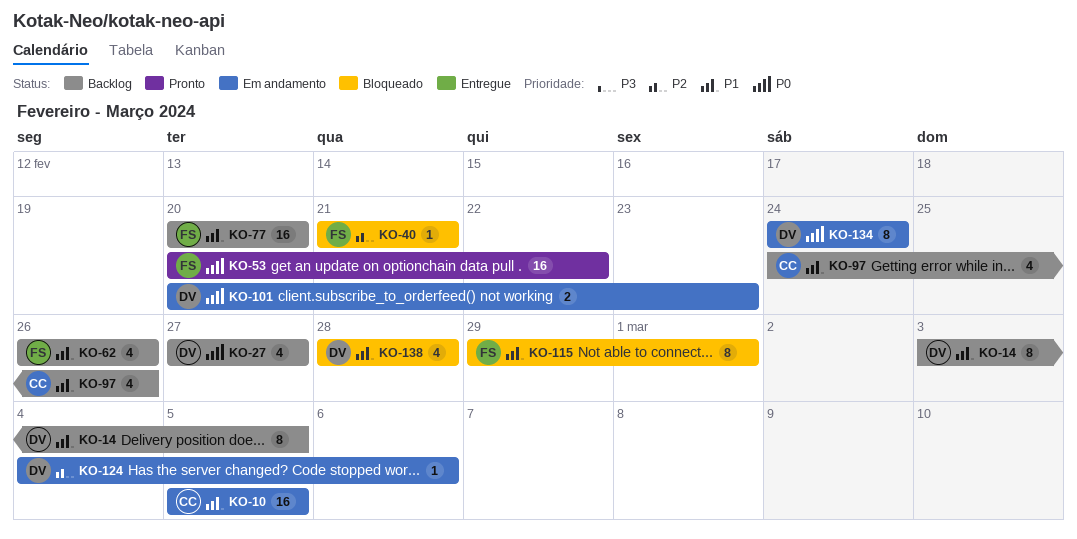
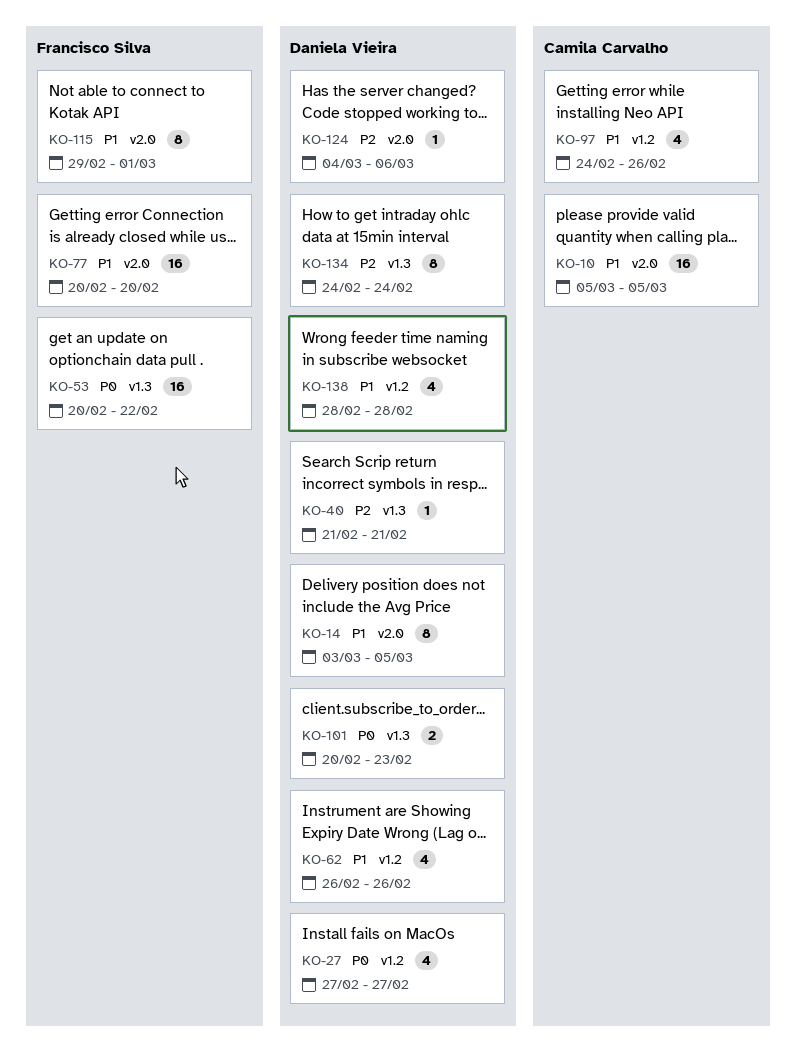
KO-40, owner: Francisco Silva -> Daniela Vieira
KO-62, owner: Francisco Silva -> Daniela Vieira
KO-134, priority: P0 -> P2

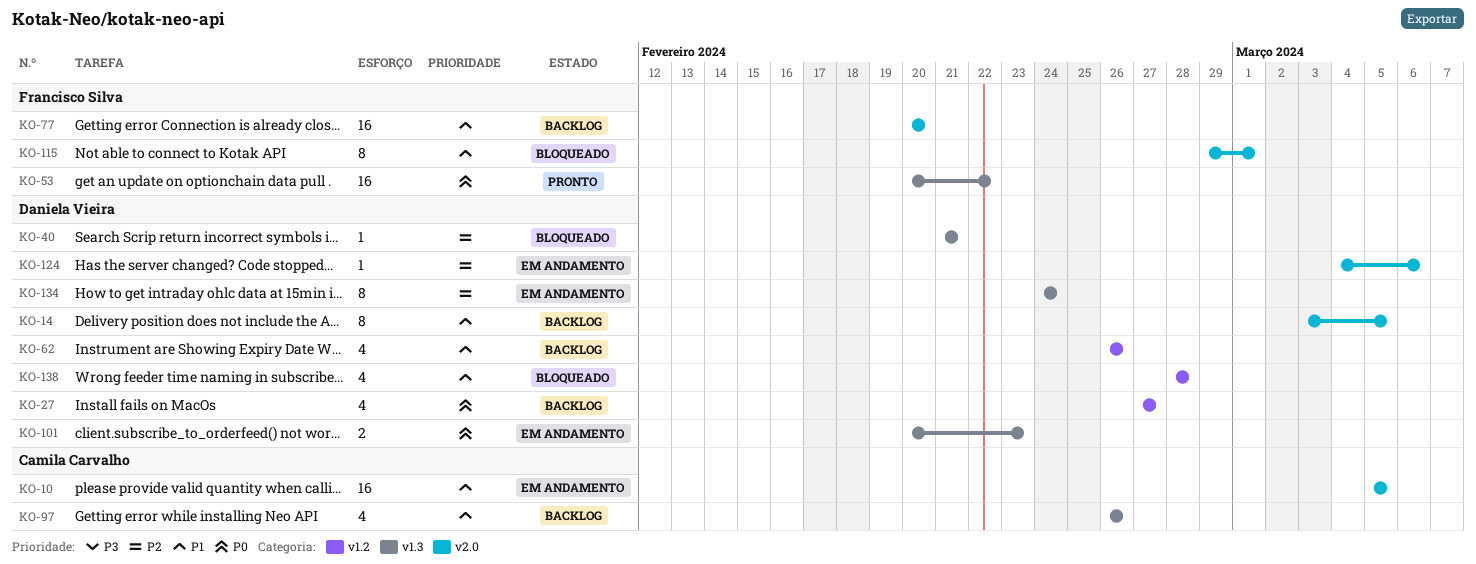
KO-97, label: v1.2 -> v1.3
KO-97, start: Feb 24 -> Feb 26

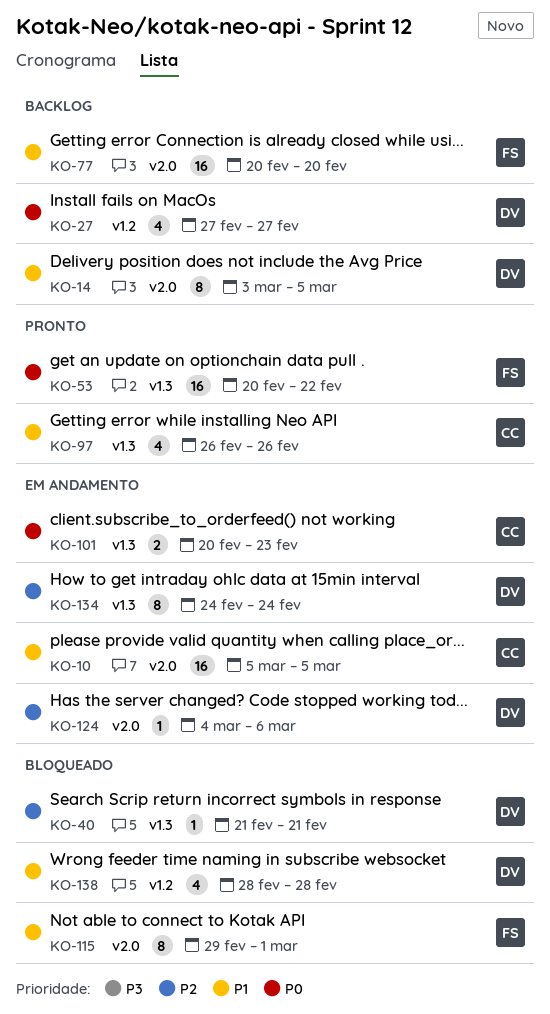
KO-62: present -> none
KO-97, status: Backlog -> Pronto
KO-101, owner: Daniela Vieira -> Camila Carvalho

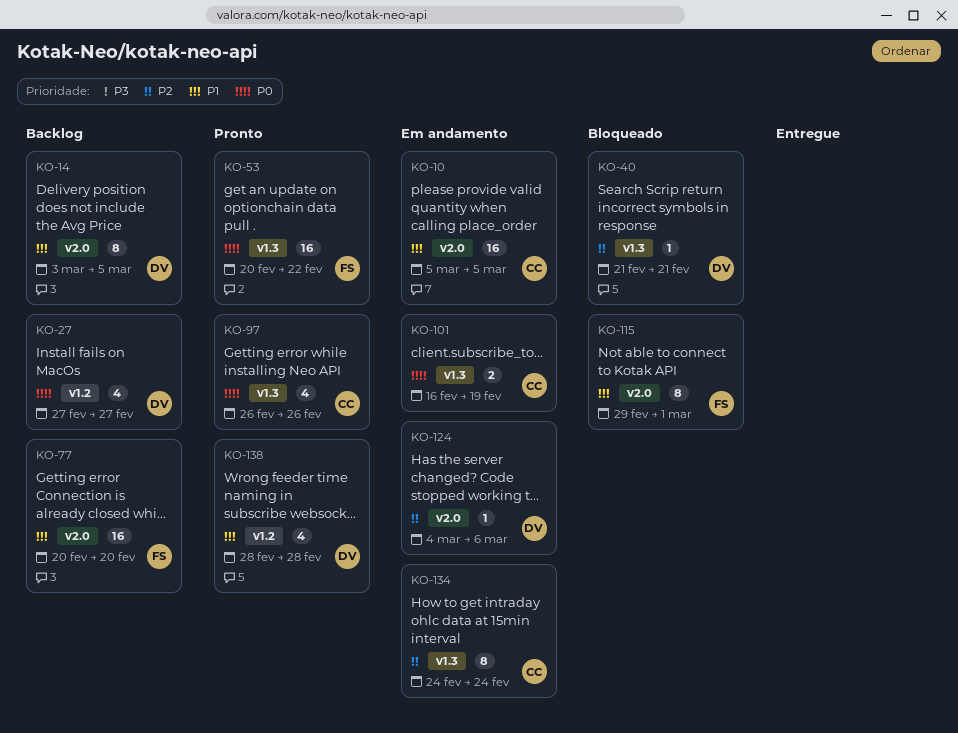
KO-97, priority: P1 -> P0
KO-101, start: Feb 20 -> Feb 16
KO-101, due: Feb 23 -> Feb 19
KO-134, owner: DV -> CC
KO-138, status: Bloqueado -> Pronto

